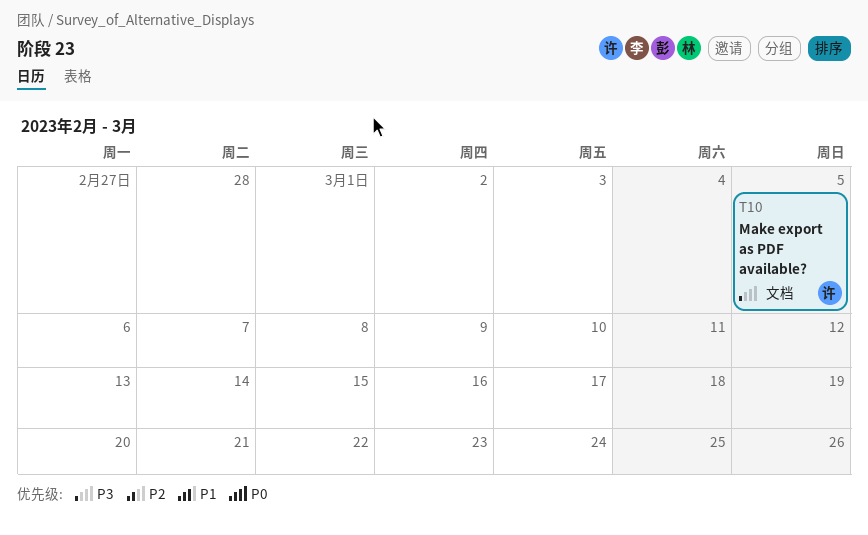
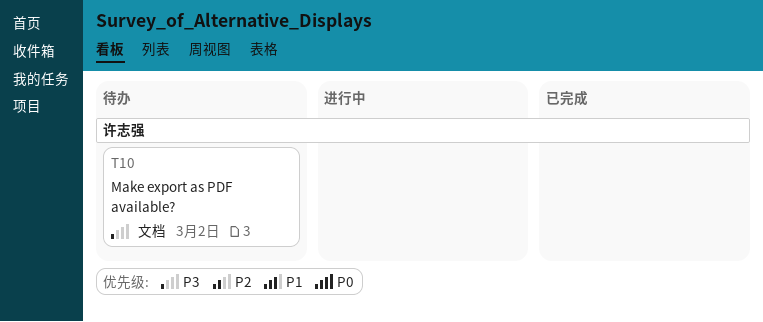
T10, due: Mar 5 -> Mar 2

